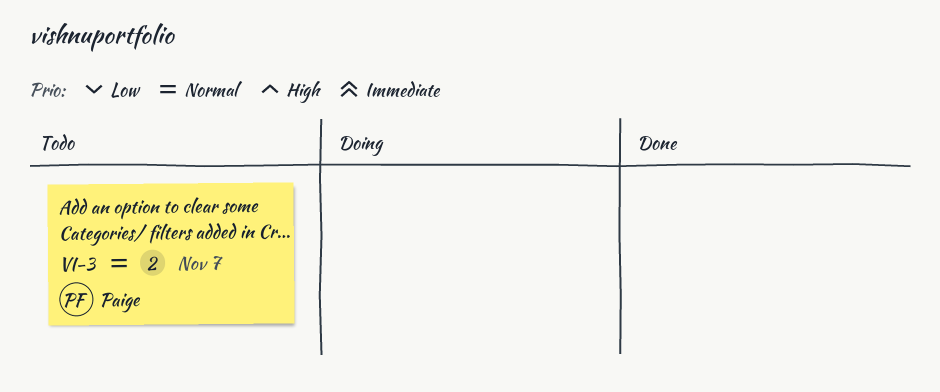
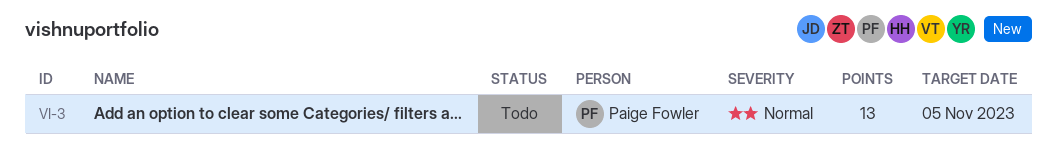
VI-3, estimate: 2 -> 13
VI-3, due: Nov 7 -> Nov 5

